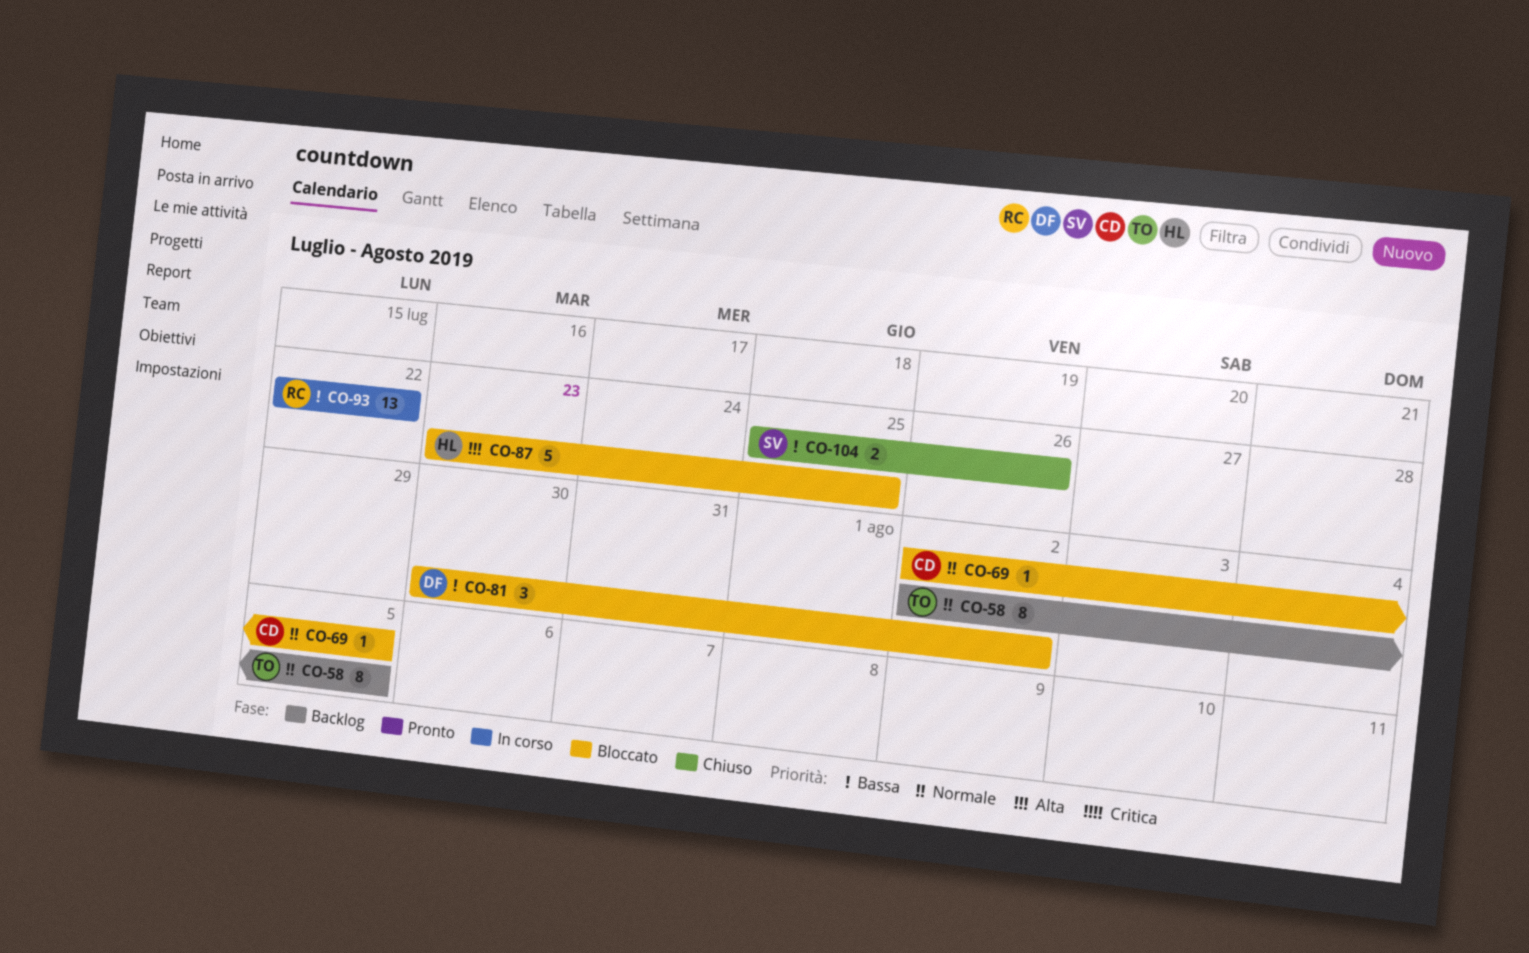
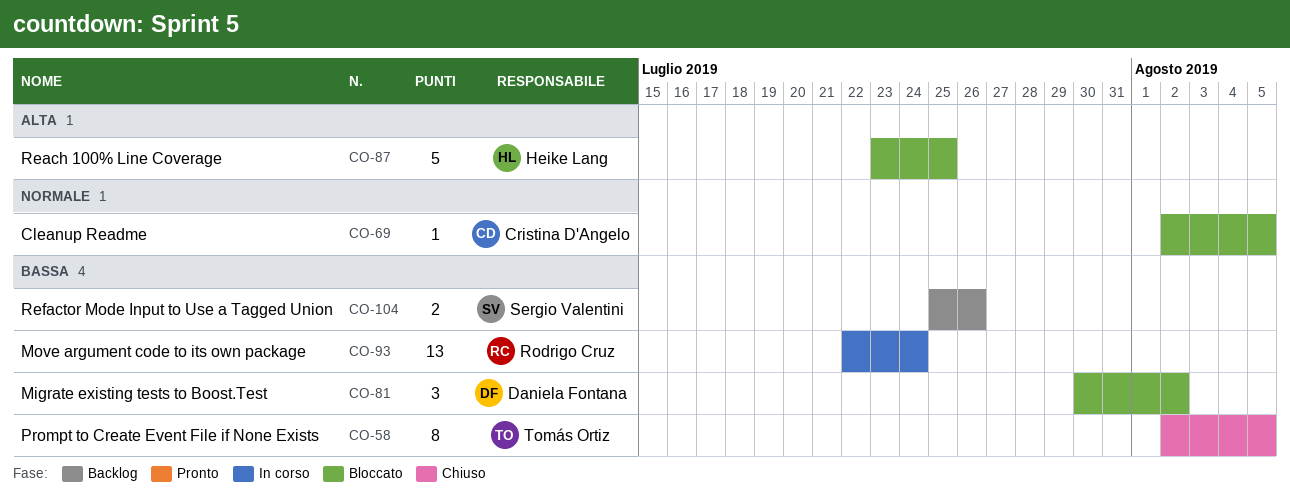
CO-58, status: Backlog -> Chiuso
CO-58, priority: Normale -> Bassa
CO-93, due: Jul 22 -> Jul 24
CO-104, status: Chiuso -> Backlog

